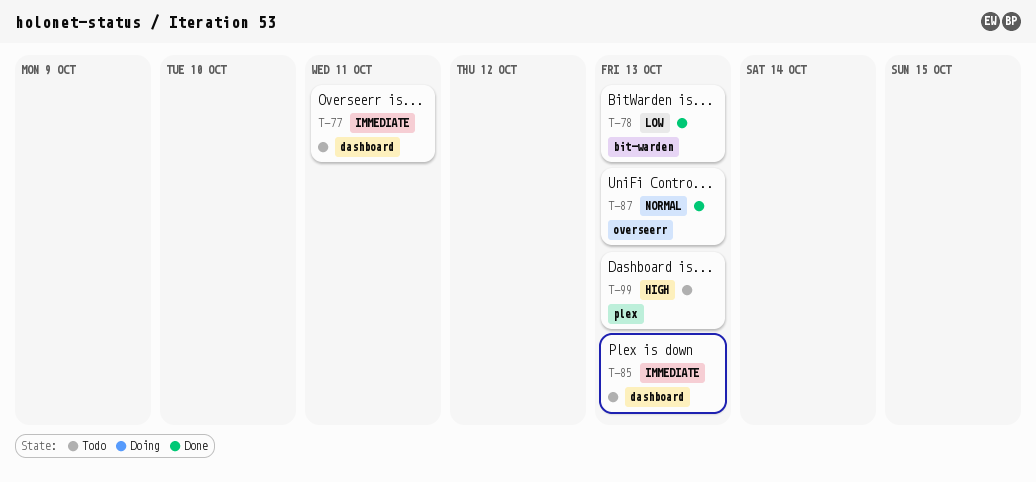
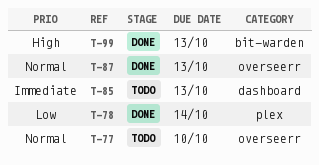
T-77, priority: Immediate -> Normal
T-77, label: dashboard -> overseerr
T-77, due: Oct 11 -> Oct 10
T-78, label: bit-warden -> plex
T-78, due: Oct 13 -> Oct 14
T-99, status: Todo -> Done
T-99, label: plex -> bit-warden

